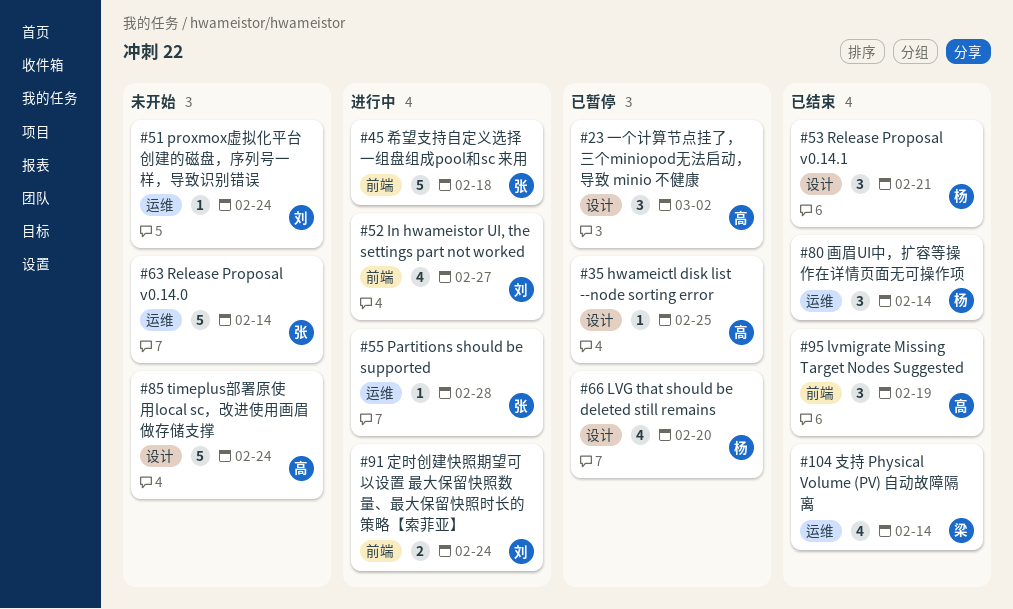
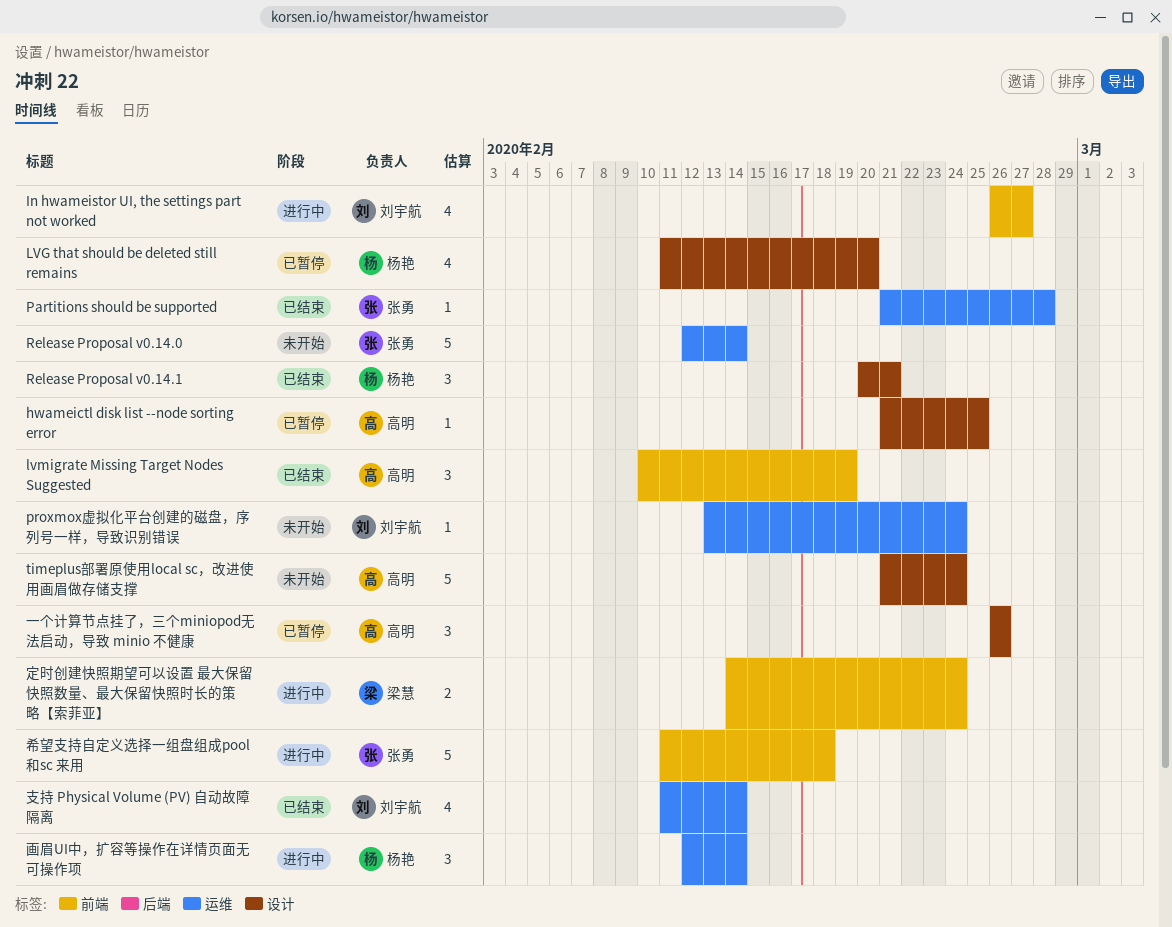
Partitions should be supported, status: 进行中 -> 已结束
一个计算节点挂了，三个miniopod无法启动，导致 minio 不健康, due: Mar 2 -> Feb 26
定时创建快照期望可以设置 最大保留快照数量、最大保留快照时长的策略【索菲亚】, owner: 刘宇航 -> 梁慧
支持 Physical Volume (PV) 自动故障隔离, owner: 梁慧 -> 刘宇航
画眉UI中，扩容等操作在详情页面无可操作项, status: 已结束 -> 进行中

